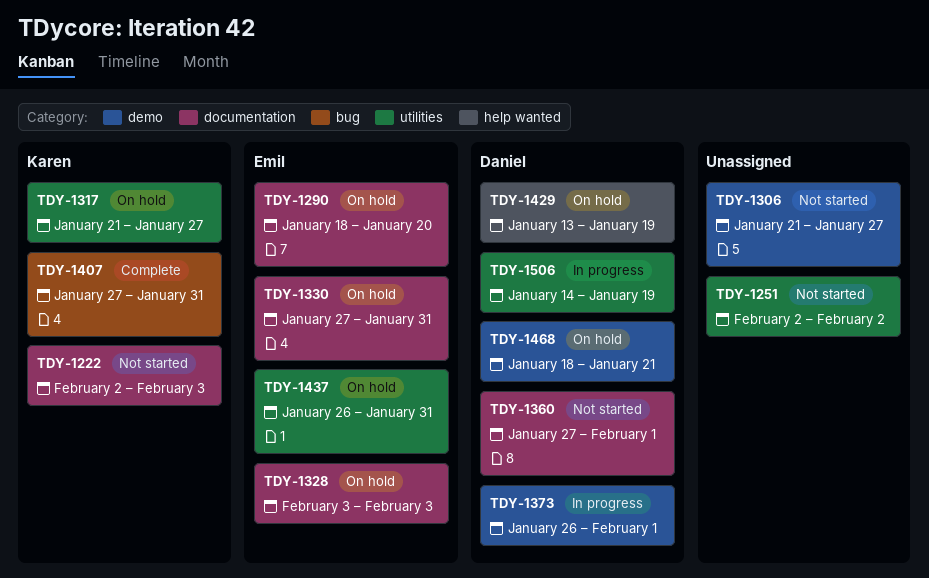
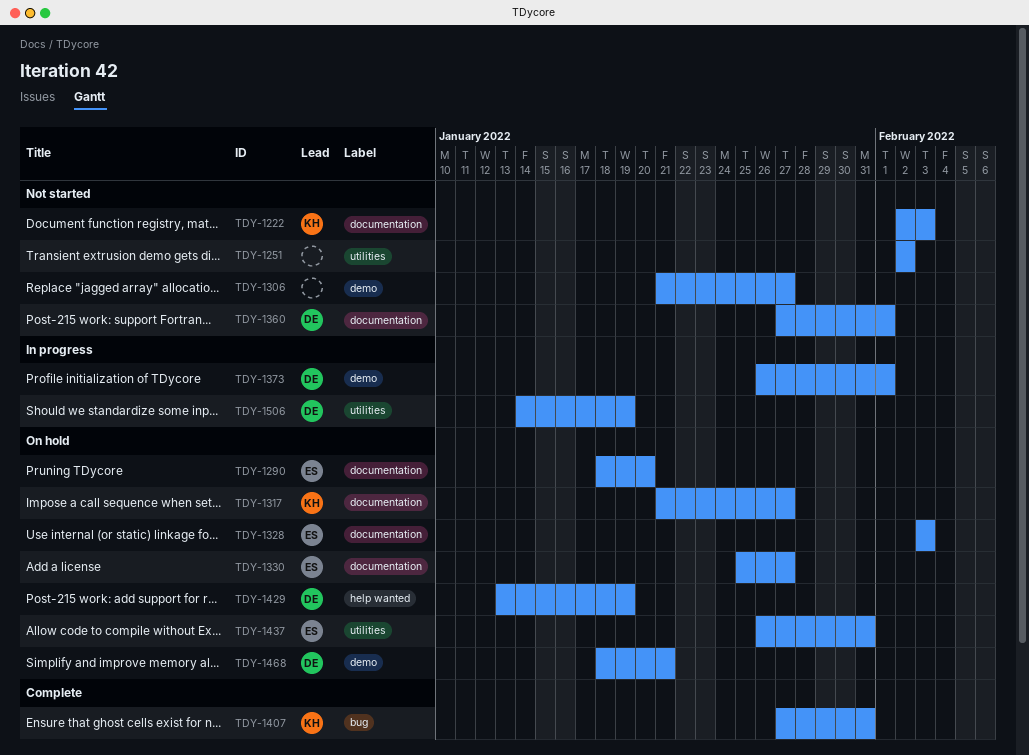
TDY-1317, label: utilities -> documentation
TDY-1330, start: Jan 27 -> Jan 25
TDY-1330, due: Jan 31 -> Jan 27

